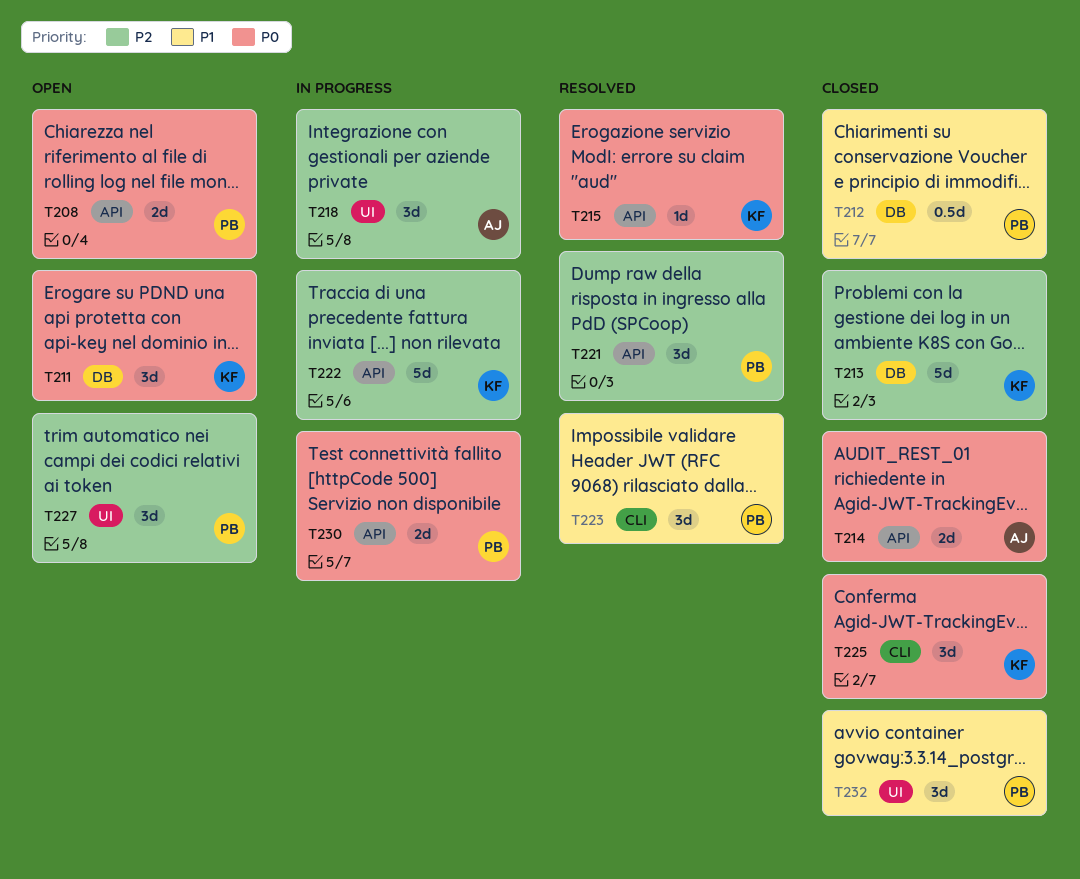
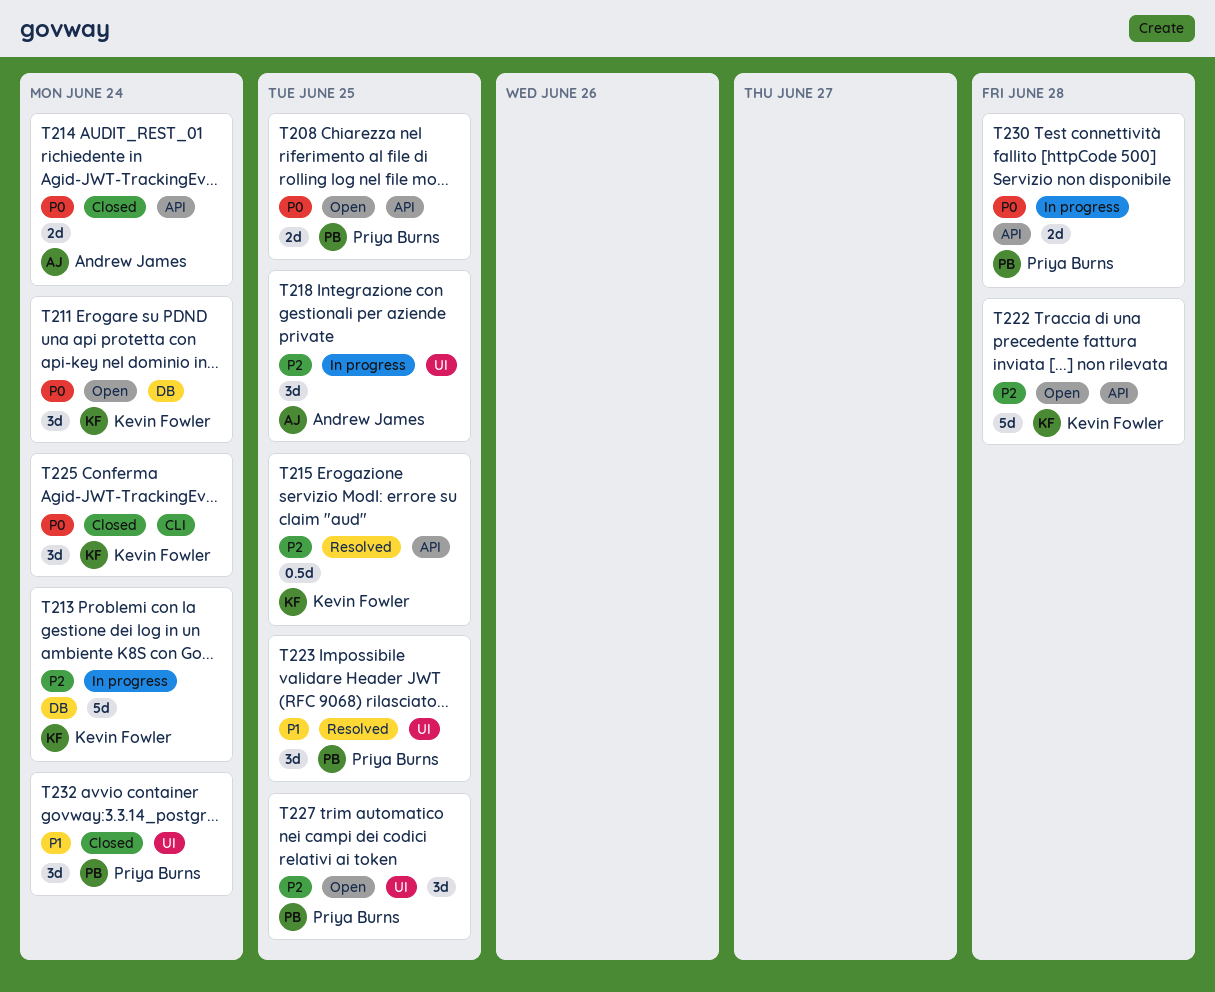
T212: present -> none
T213, status: Closed -> In progress
T215, priority: P0 -> P2
T215, estimate: 1d -> 0.5d
T221: present -> none
T222, status: In progress -> Open
T223, label: CLI -> UI

